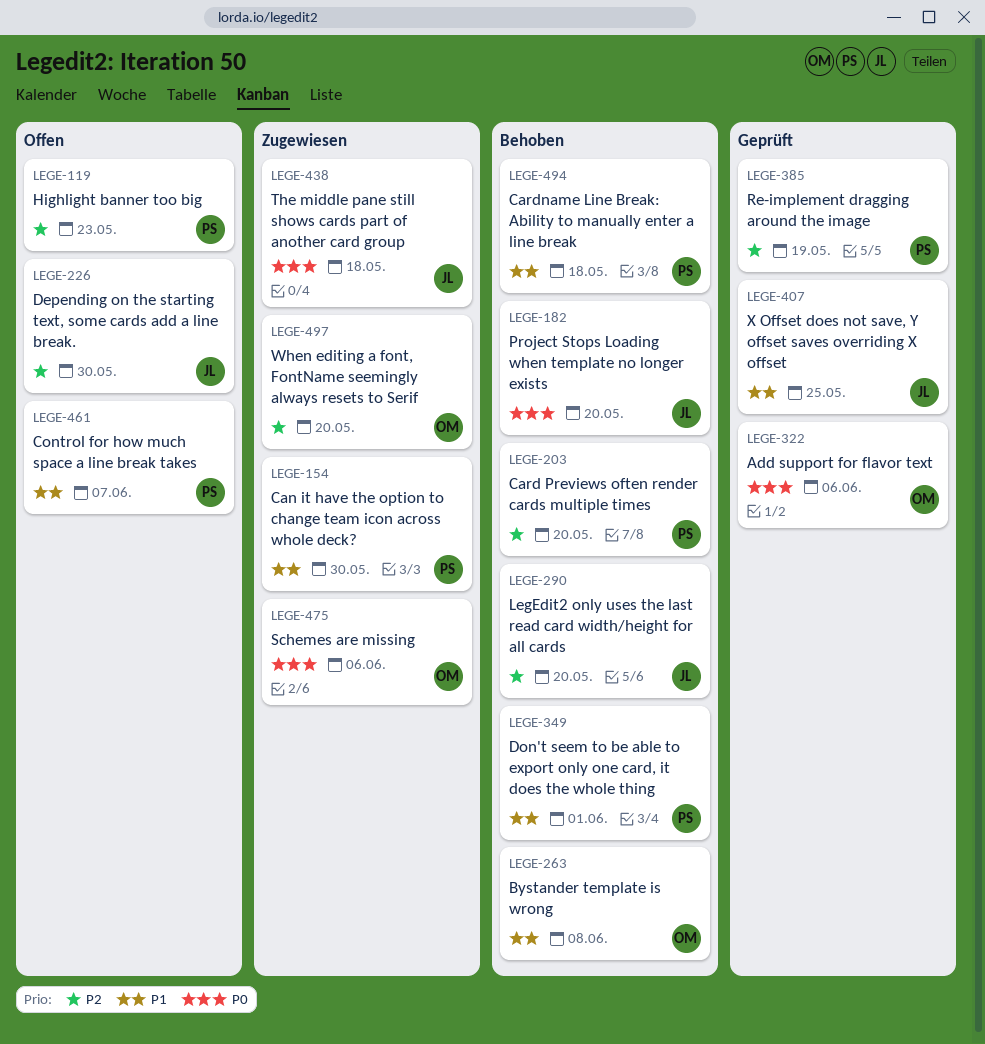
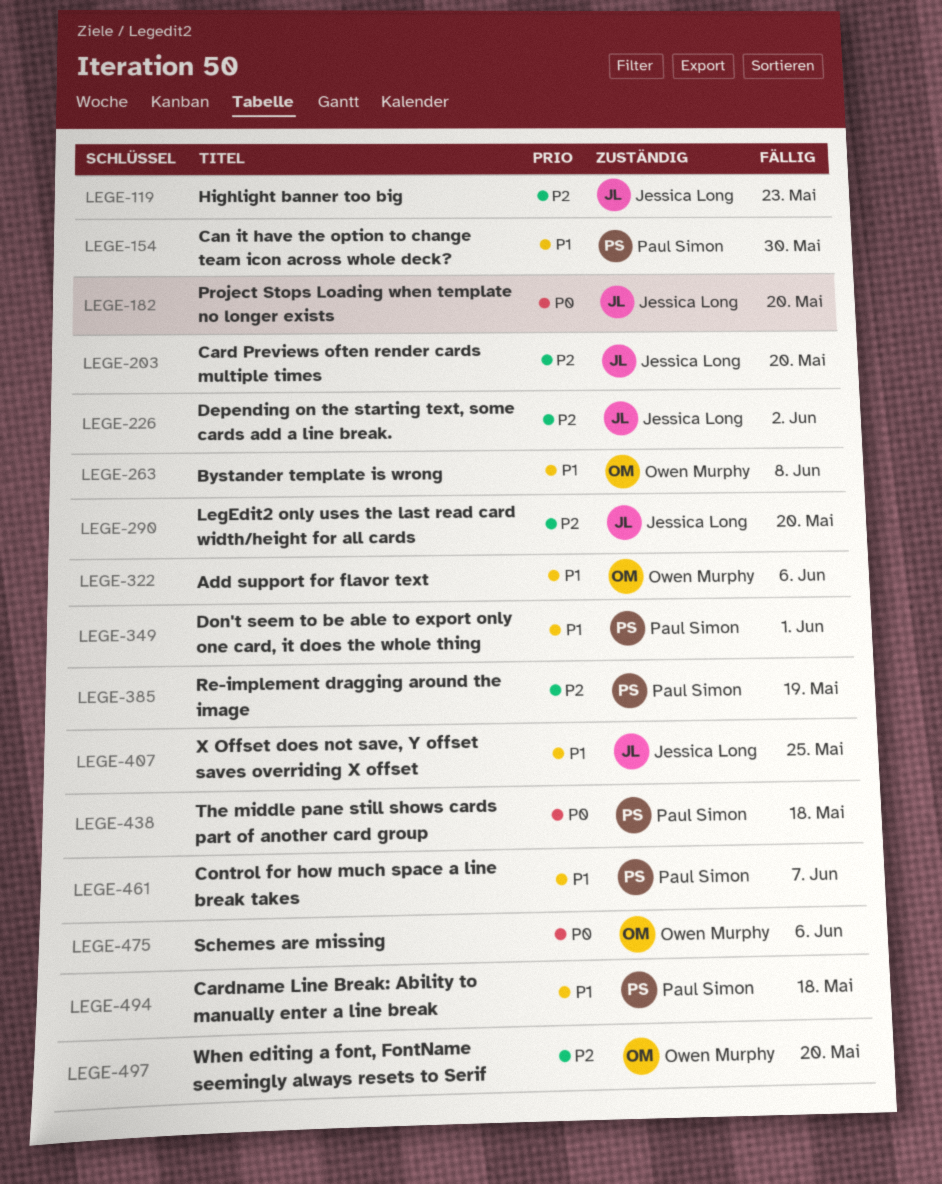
LEGE-119, owner: Paul Simon -> Jessica Long
LEGE-203, owner: Paul Simon -> Jessica Long
LEGE-226, due: May 30 -> Jun 2
LEGE-322, priority: P0 -> P1
LEGE-438, owner: Jessica Long -> Paul Simon

